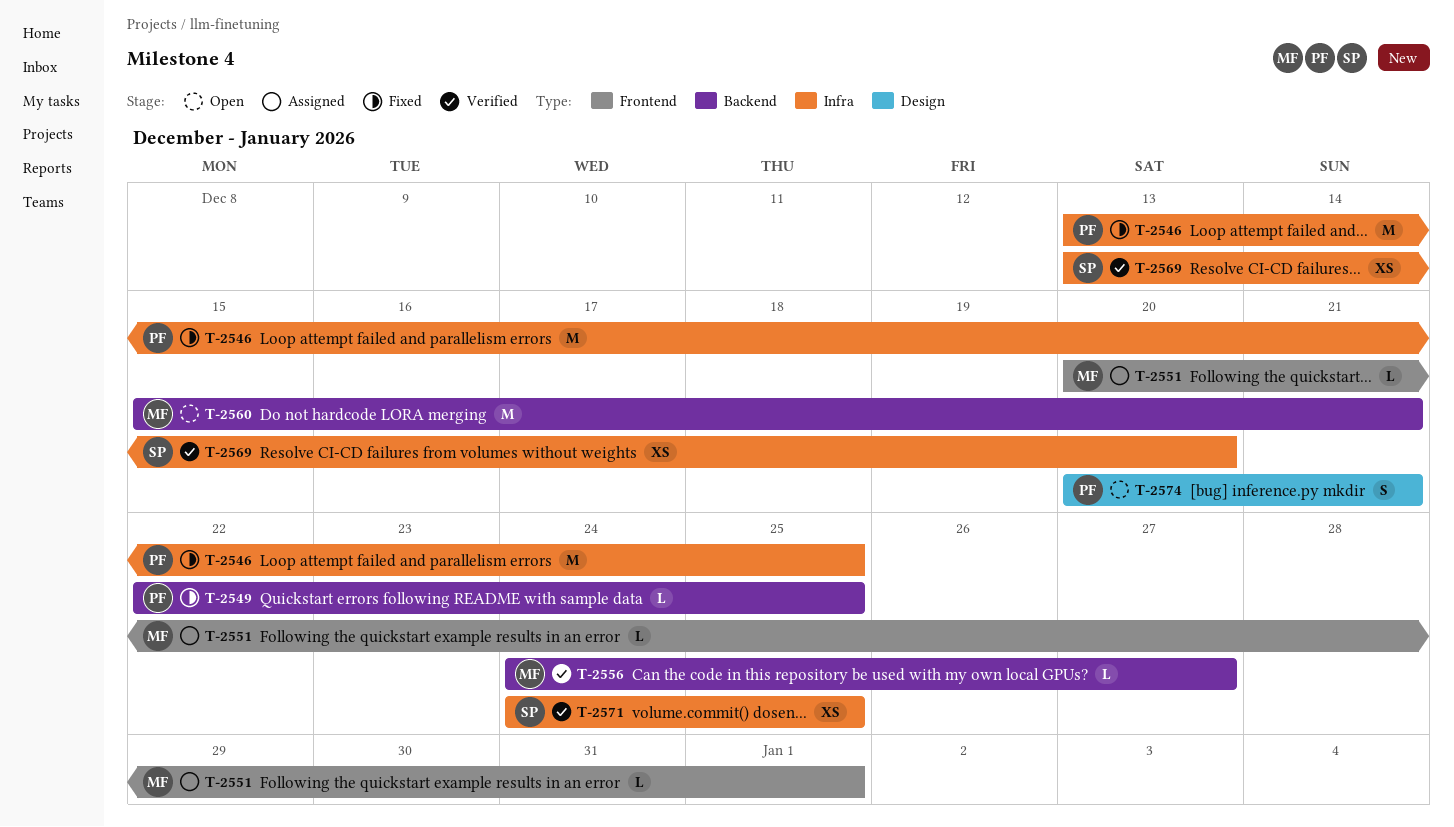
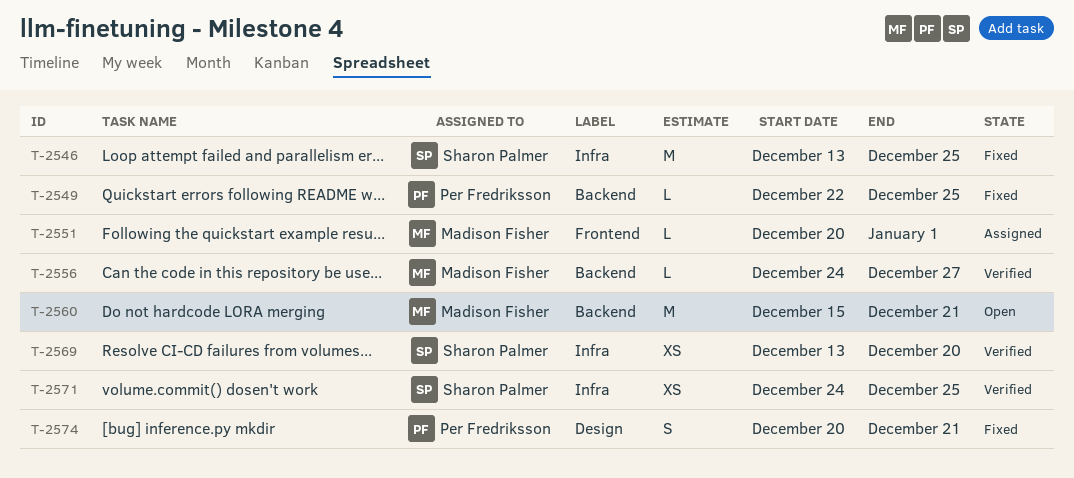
T-2546, owner: Per Fredriksson -> Sharon Palmer
T-2574, status: Open -> Fixed

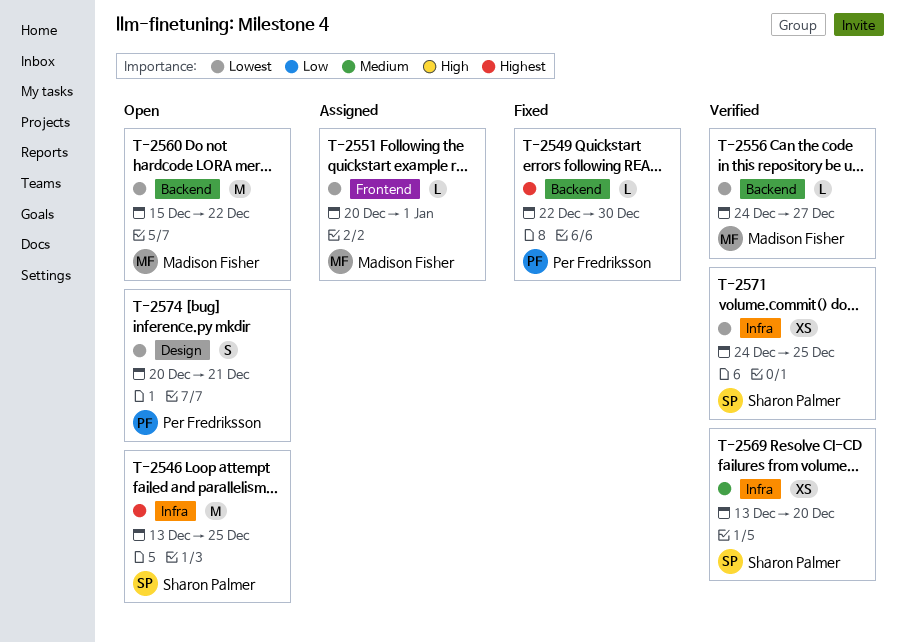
T-2546, status: Fixed -> Open
T-2549, due: Dec 25 -> Dec 30
T-2560, due: Dec 21 -> Dec 22
T-2574, status: Fixed -> Open

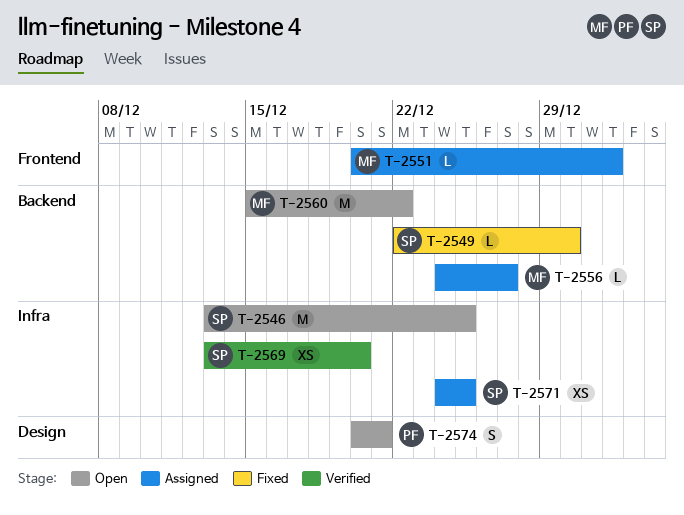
T-2549, owner: Per Fredriksson -> Sharon Palmer
T-2556, status: Verified -> Assigned
T-2571, status: Verified -> Assigned

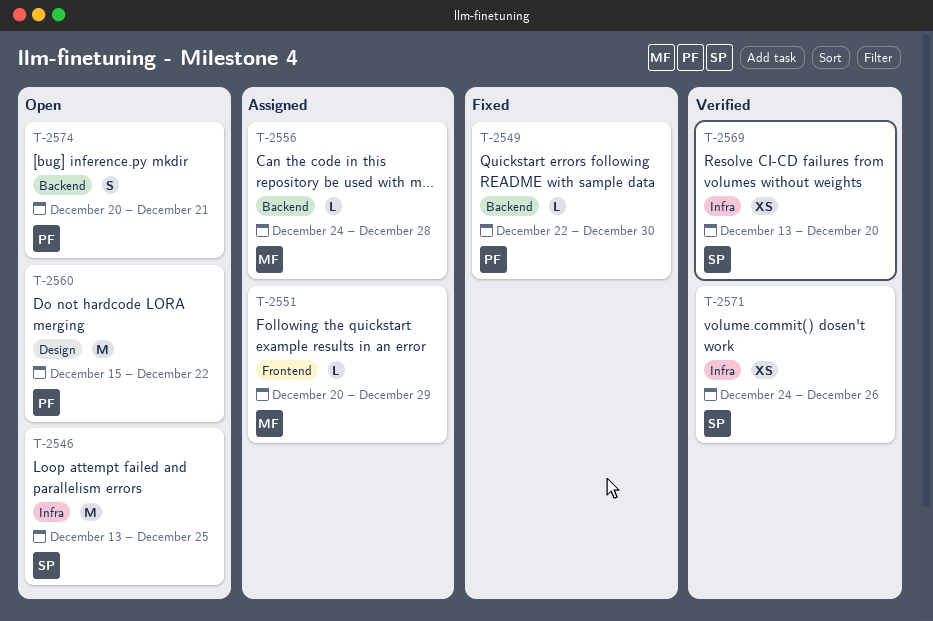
T-2549, owner: SP -> PF
T-2551, due: Jan 1 -> Dec 29
T-2556, due: Dec 27 -> Dec 28
T-2560, owner: MF -> PF
T-2560, label: Backend -> Design
T-2571, status: Assigned -> Verified
T-2571, due: Dec 25 -> Dec 26
T-2574, label: Design -> Backend

